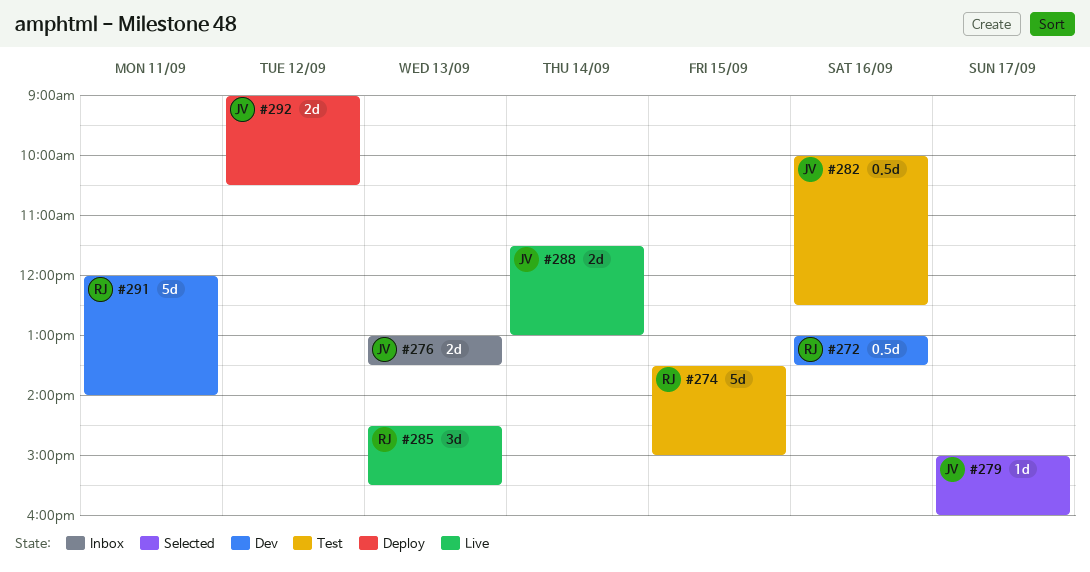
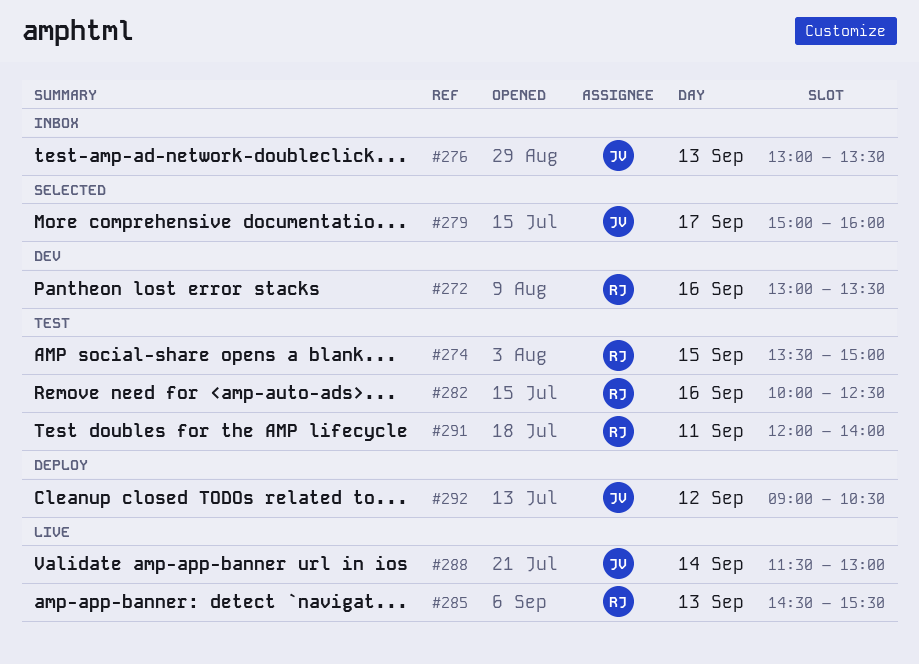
#282, owner: JV -> RJ
#291, status: Dev -> Test

